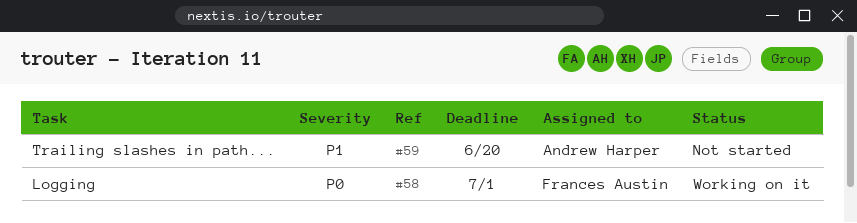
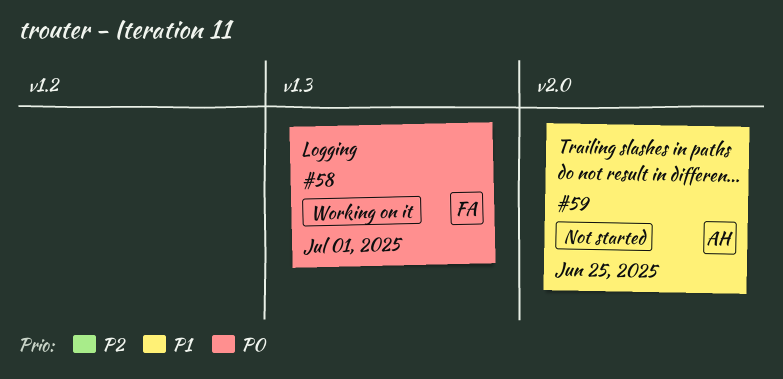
#59, due: Jun 20 -> Jun 25

